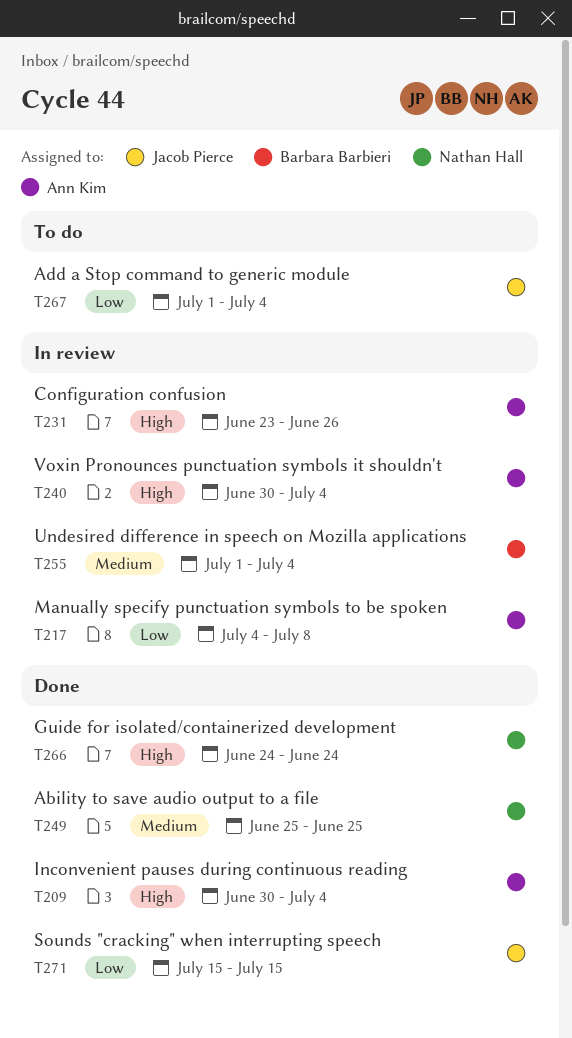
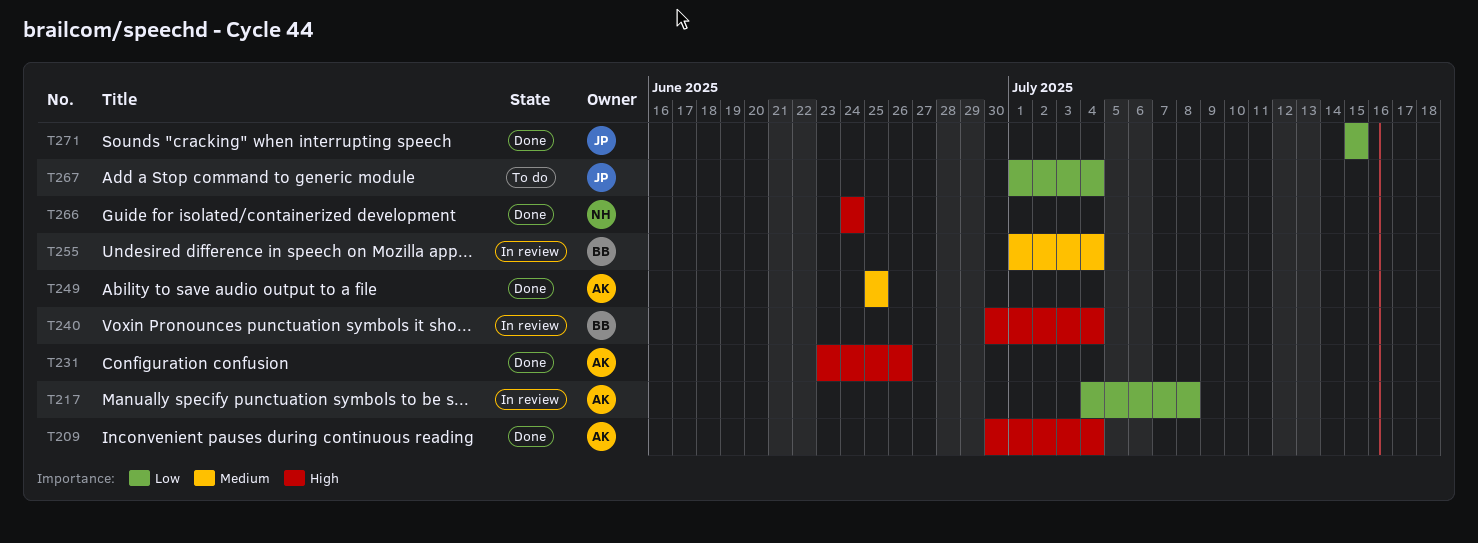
T231, status: In review -> Done
T240, owner: Ann Kim -> Barbara Barbieri
T249, owner: Nathan Hall -> Ann Kim

